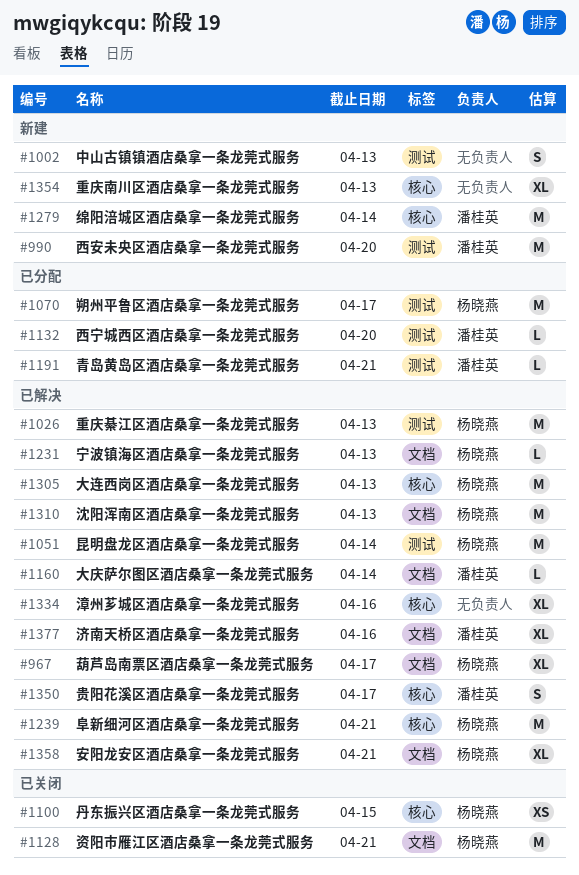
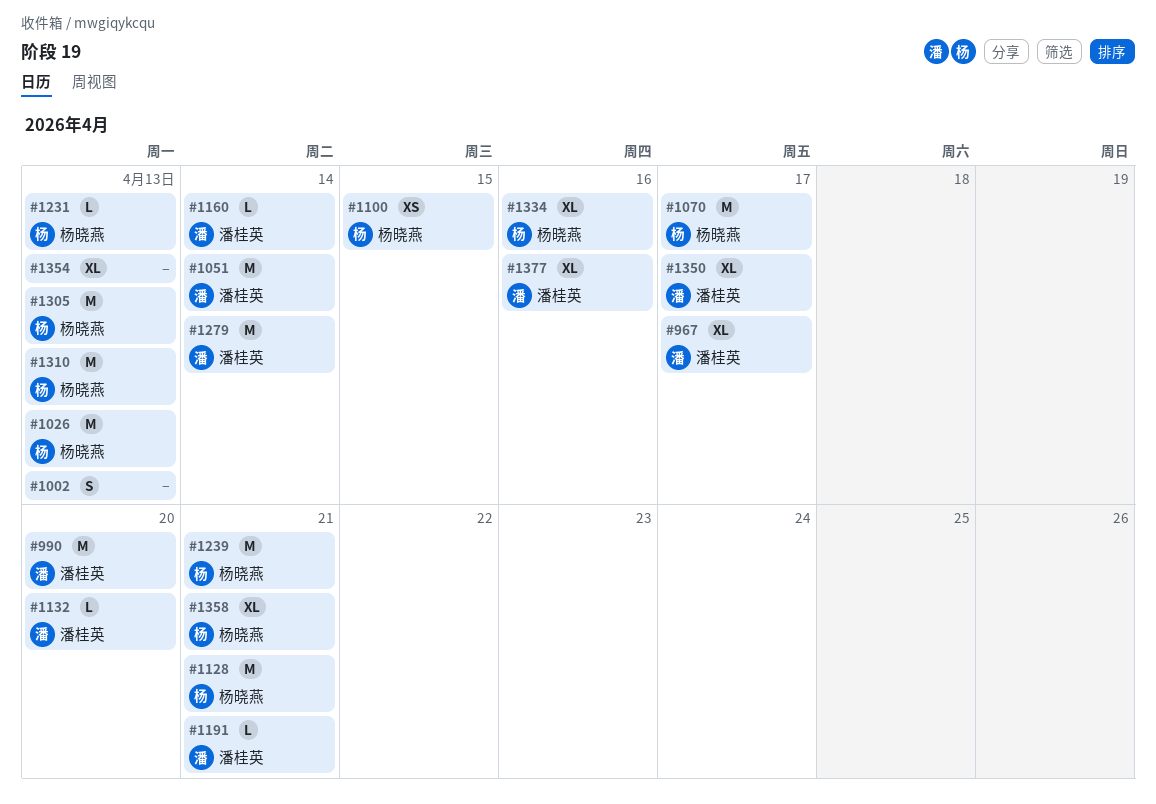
#967, owner: 杨晓燕 -> 潘桂英
#1051, owner: 杨晓燕 -> 潘桂英
#1334, owner: none -> 杨晓燕
#1350, estimate: S -> XL

